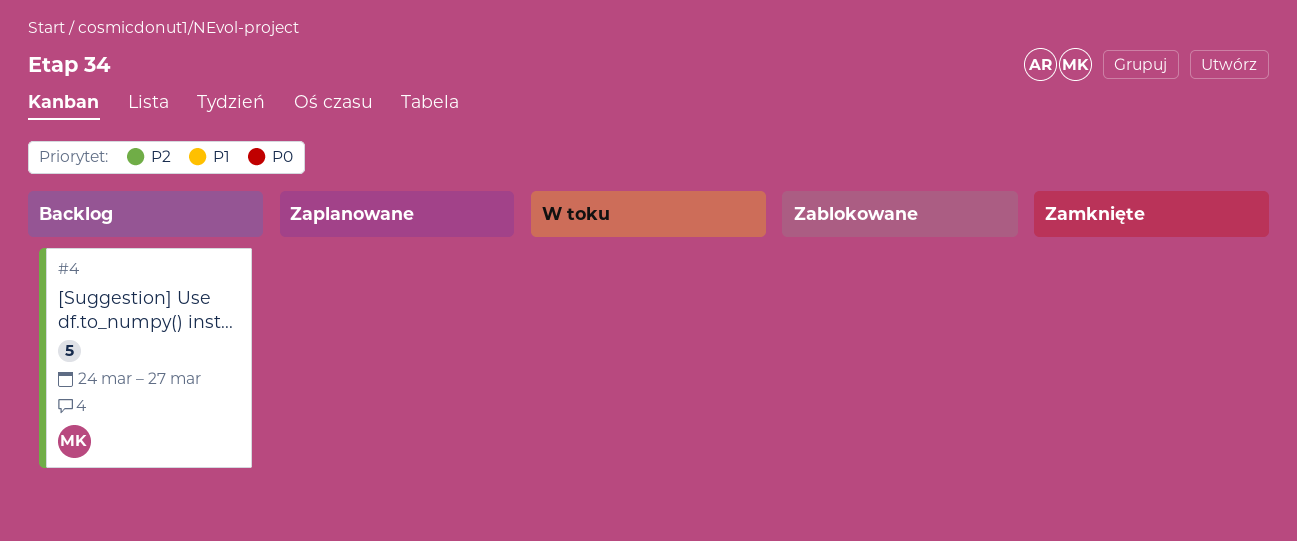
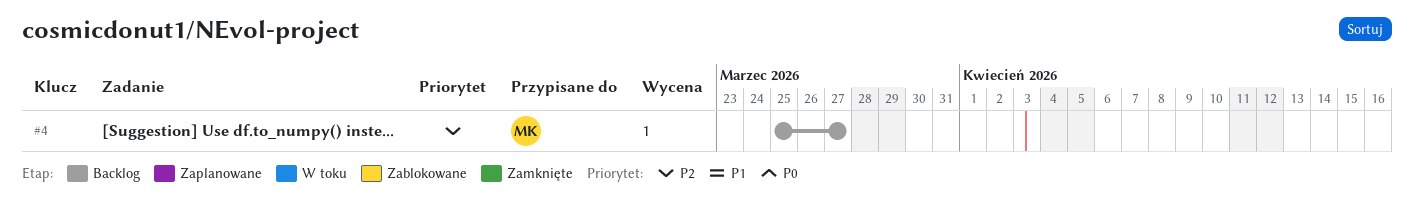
#4, estimate: 5 -> 1
#4, start: Mar 24 -> Mar 25

